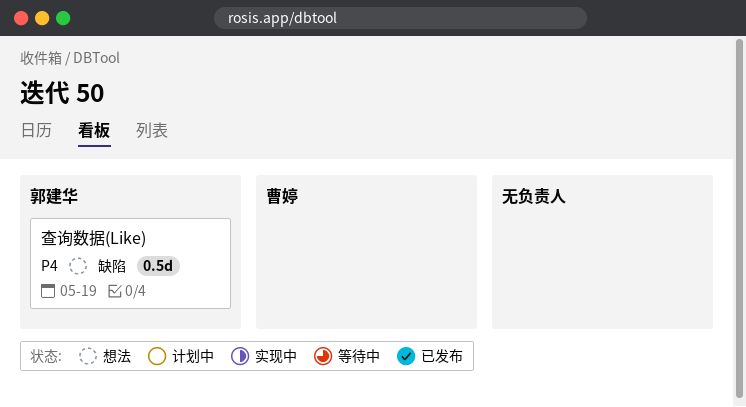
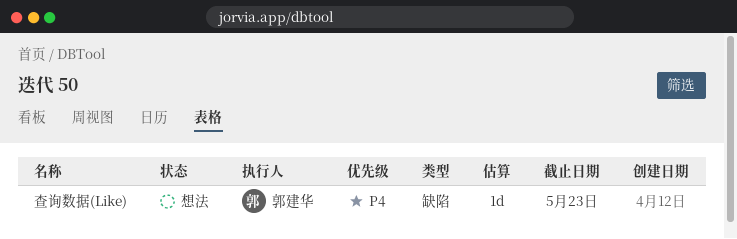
查询数据(Like), estimate: 0.5d -> 1d
查询数据(Like), due: May 19 -> May 23

